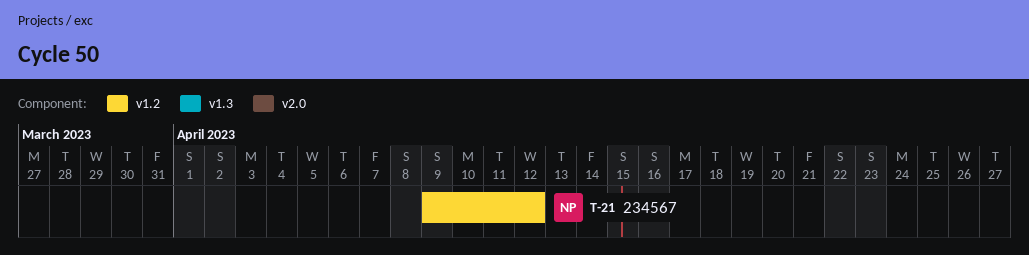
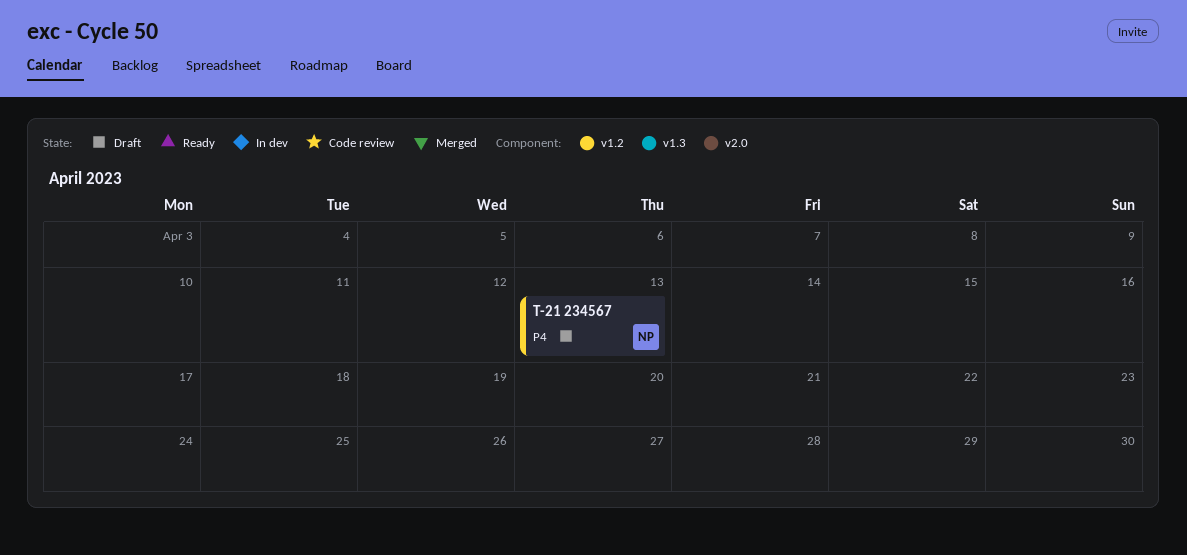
T-21, due: Apr 12 -> Apr 13

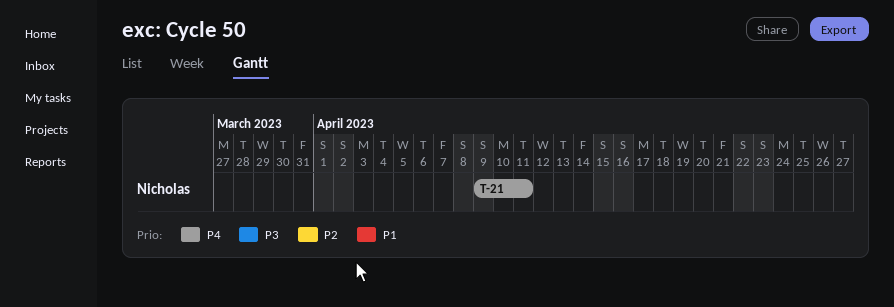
T-21, due: Apr 13 -> Apr 11

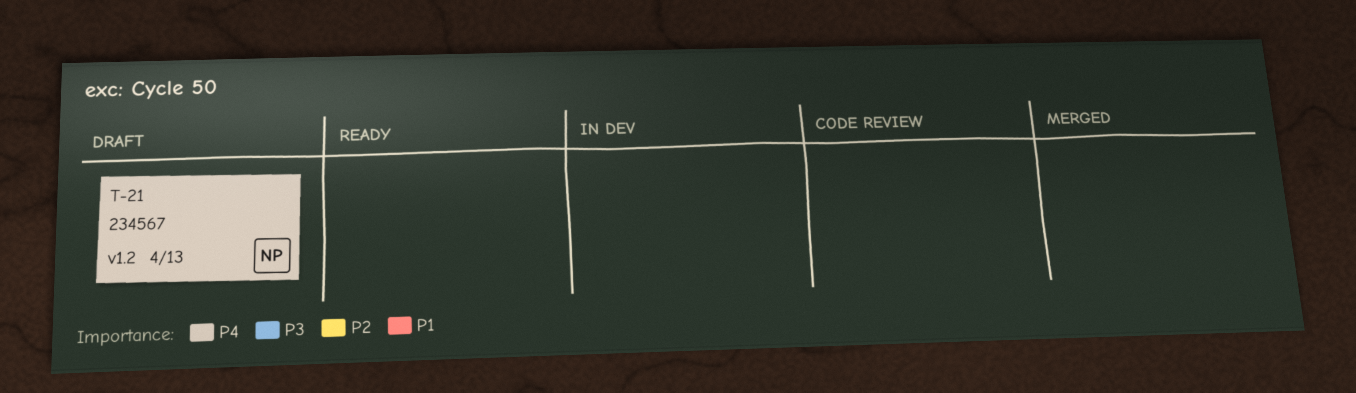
T-21, due: Apr 11 -> Apr 13

